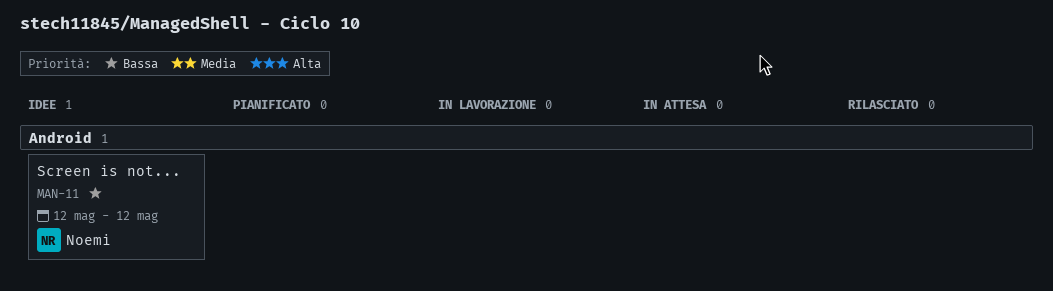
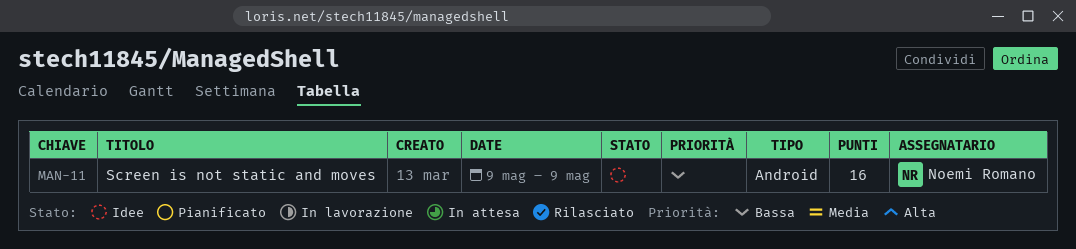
MAN-11, start: May 12 -> May 9
MAN-11, due: May 12 -> May 9

